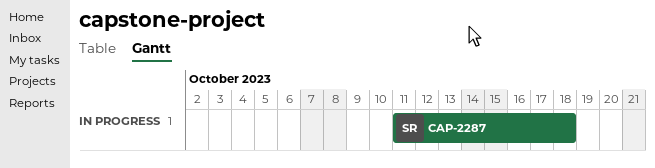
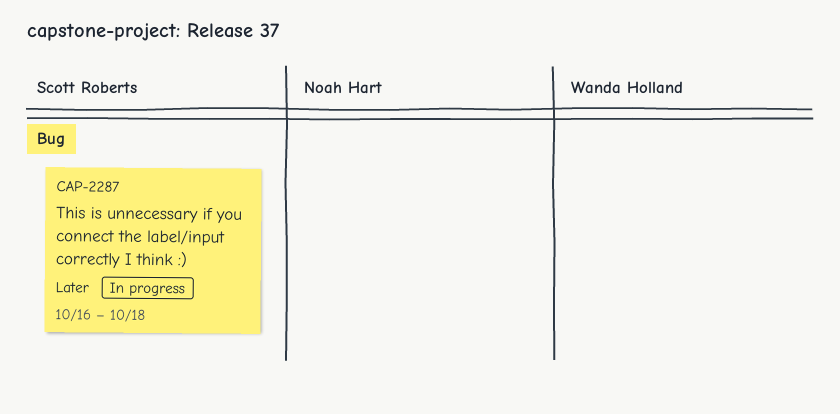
CAP-2287, start: Oct 11 -> Oct 16

